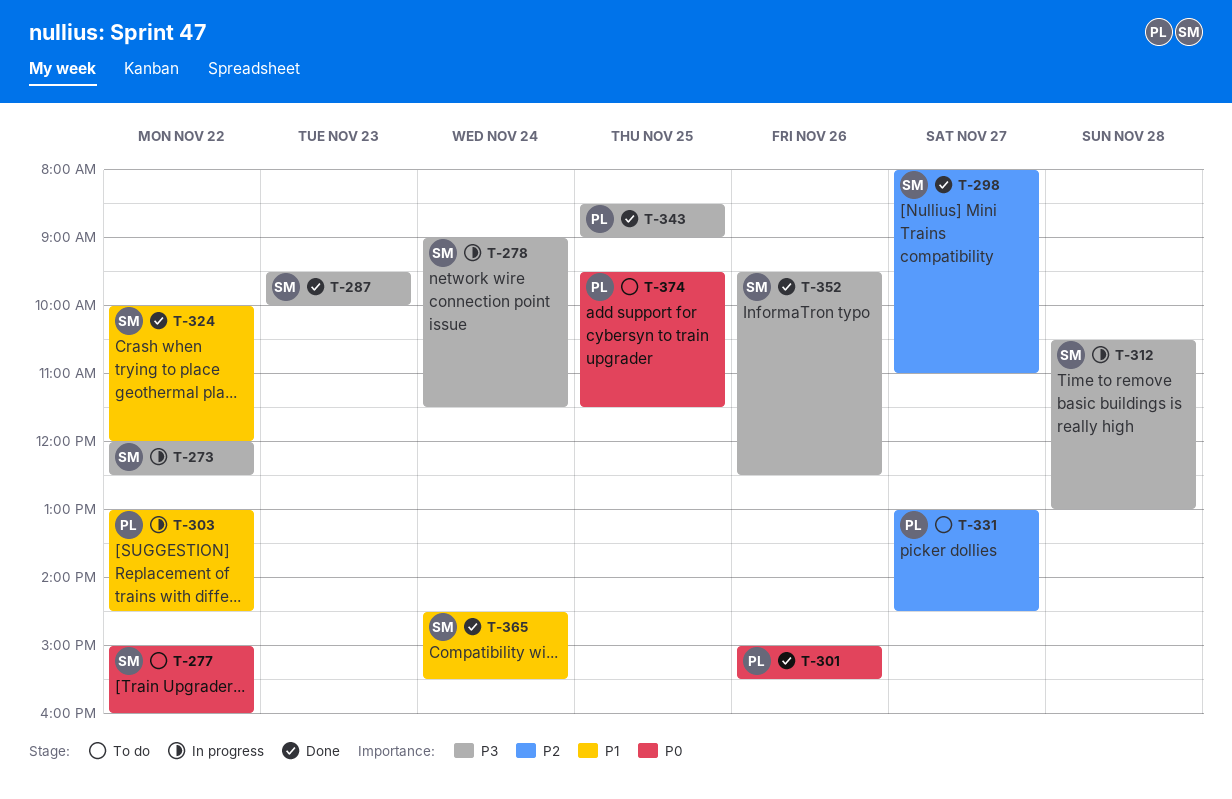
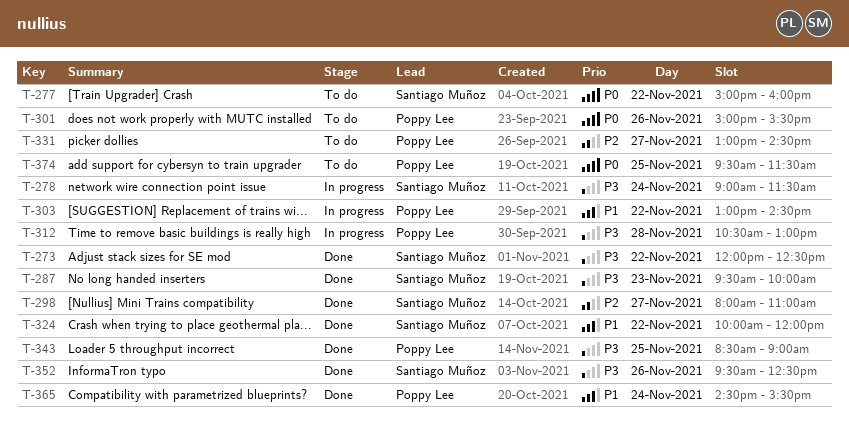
T-273, status: In progress -> Done
T-301, status: Done -> To do
T-312, owner: Santiago Muñoz -> Poppy Lee
T-365, owner: Santiago Muñoz -> Poppy Lee

